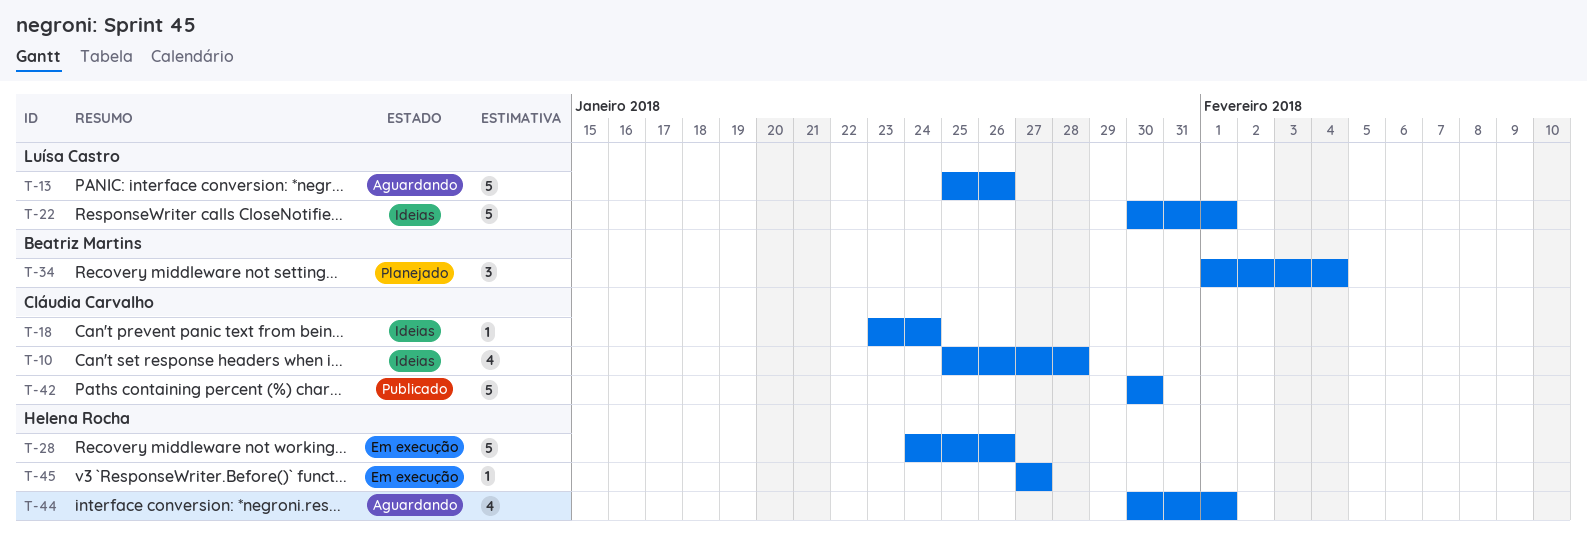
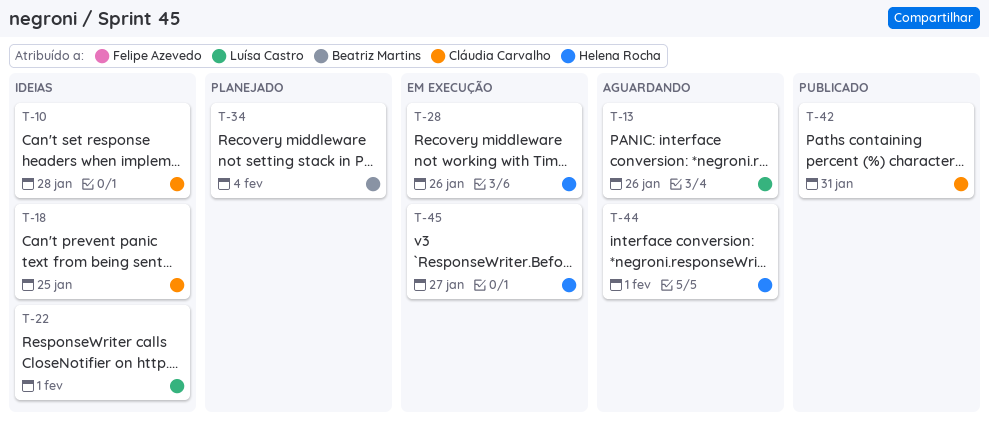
T-18, due: Jan 24 -> Jan 25
T-42, due: Jan 30 -> Jan 31

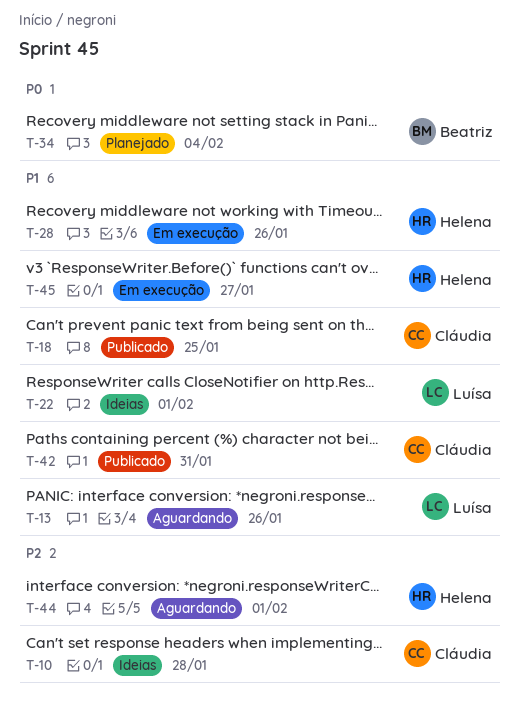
T-18, status: Ideias -> Publicado

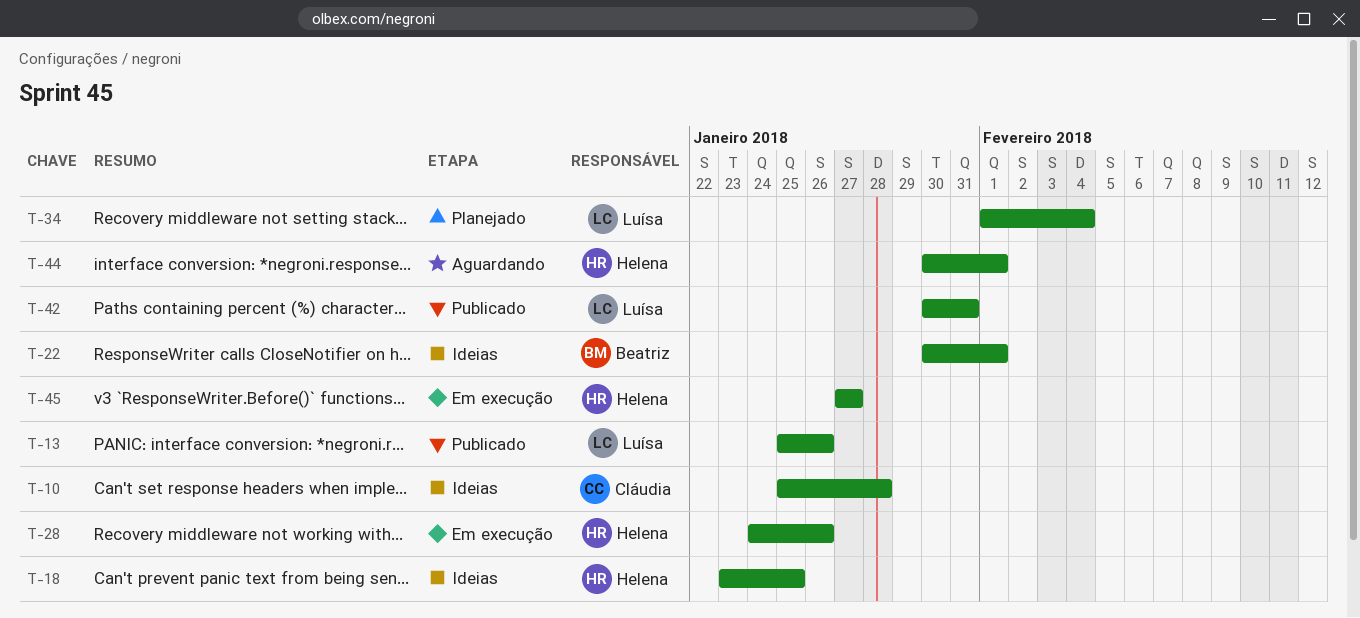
T-13, status: Aguardando -> Publicado
T-18, status: Publicado -> Ideias
T-18, owner: Cláudia -> Helena
T-22, owner: Luísa -> Beatriz
T-34, owner: Beatriz -> Luísa
T-42, owner: Cláudia -> Luísa

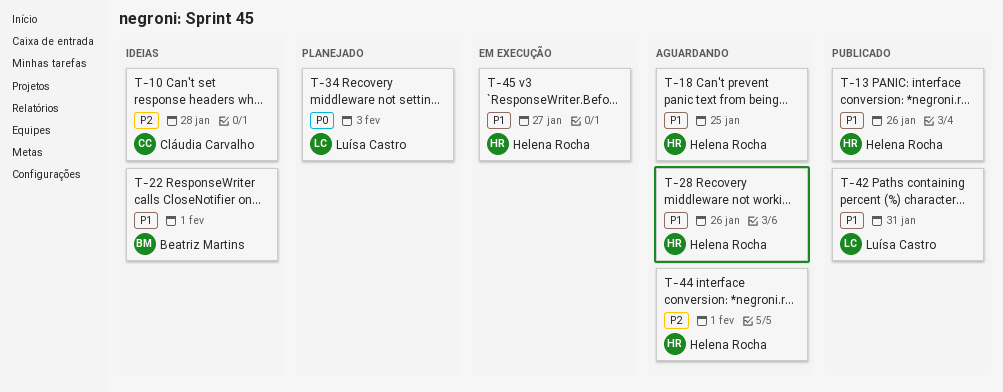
T-13, owner: Luísa Castro -> Helena Rocha
T-18, status: Ideias -> Aguardando
T-28, status: Em execução -> Aguardando
T-34, due: Feb 4 -> Feb 3

